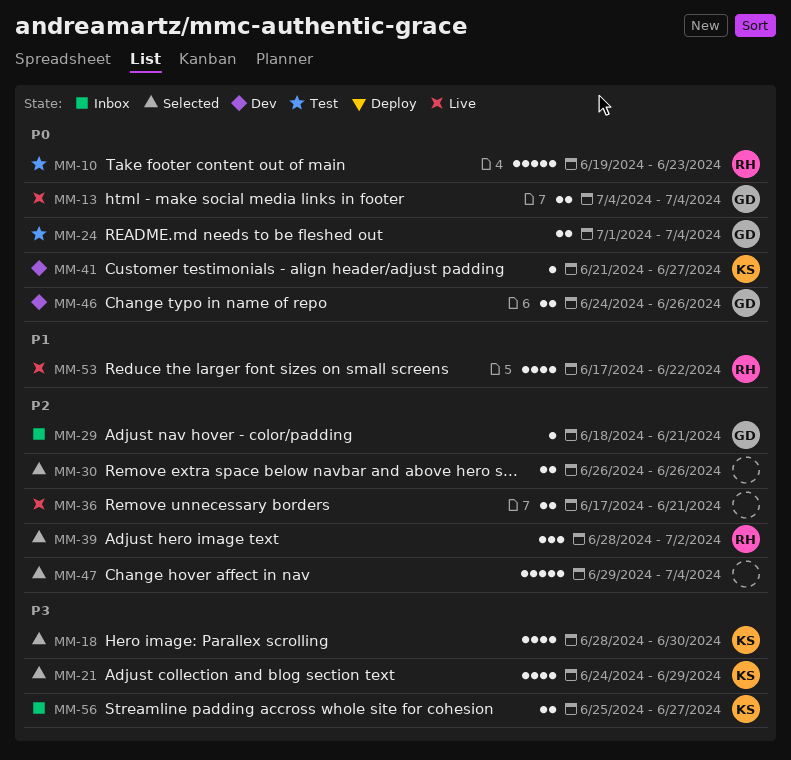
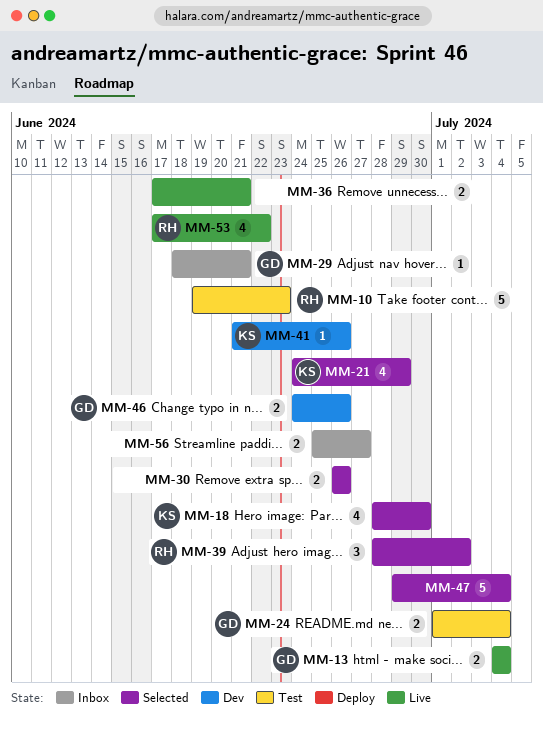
MM-41, due: Jun 27 -> Jun 26
MM-56, owner: KS -> none

